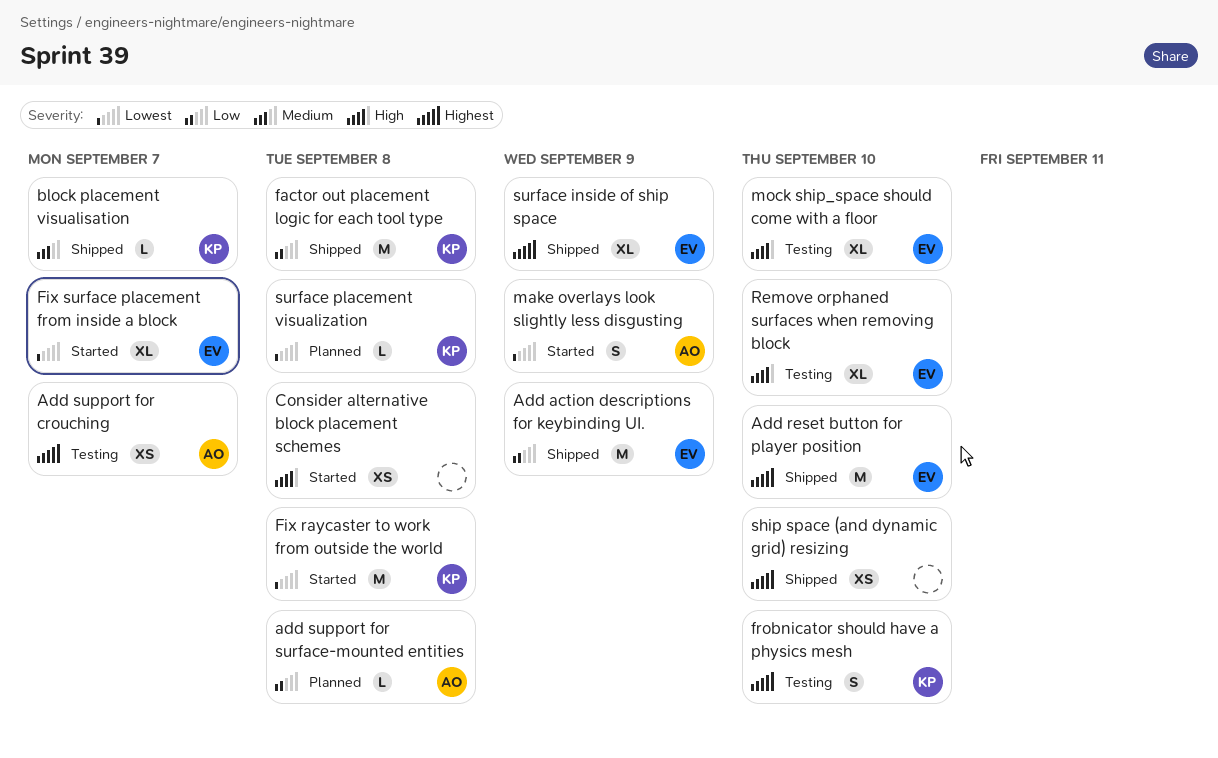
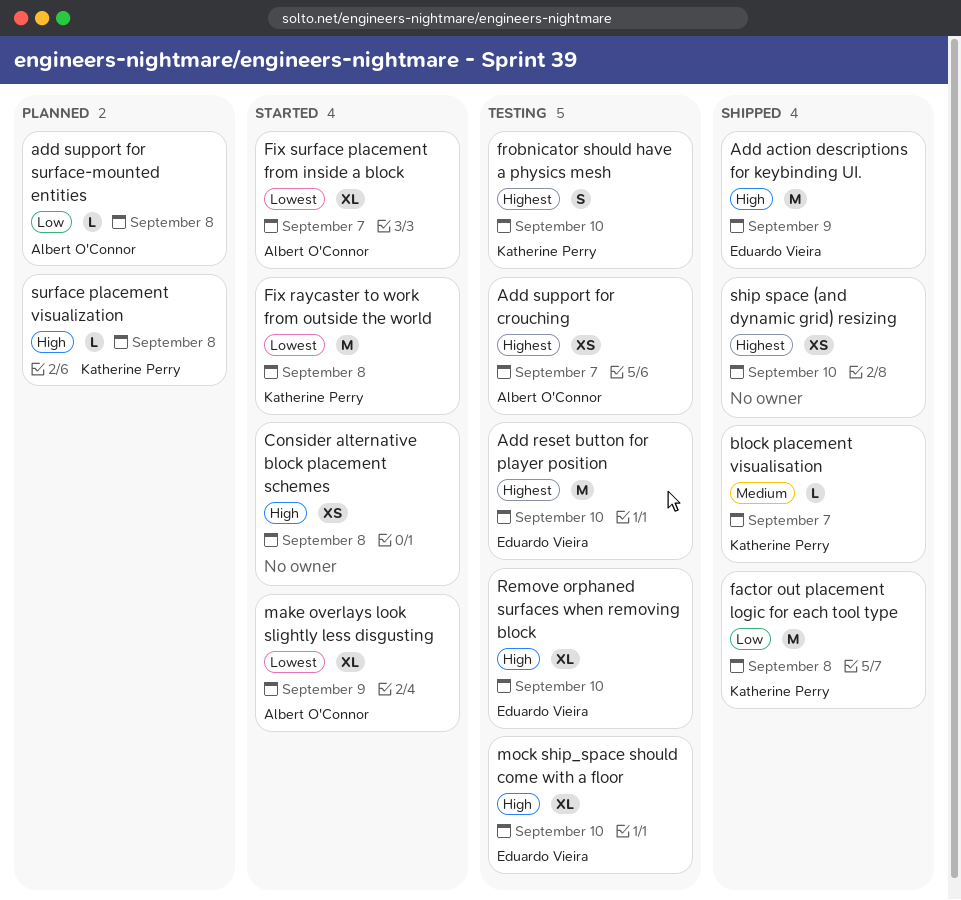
Add action descriptions for keybinding UI., priority: Low -> High
Add reset button for player position, status: Shipped -> Testing
Fix surface placement from inside a block, owner: Eduardo Vieira -> Albert O'Connor
make overlays look slightly less disgusting, estimate: S -> XL
surface inside of ship space: present -> none
surface placement visualization, priority: Lowest -> High

